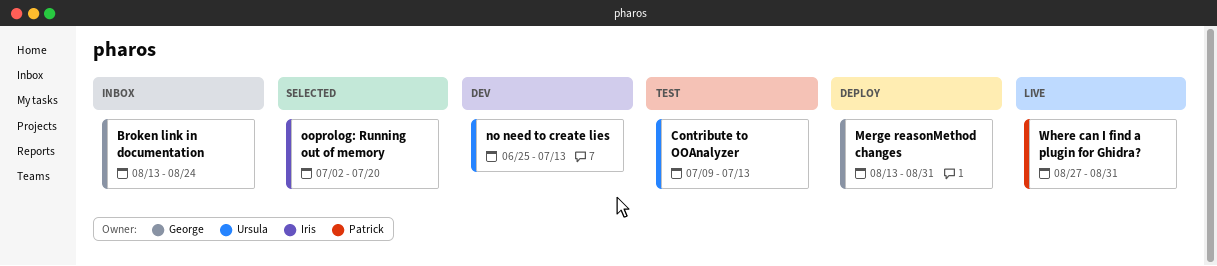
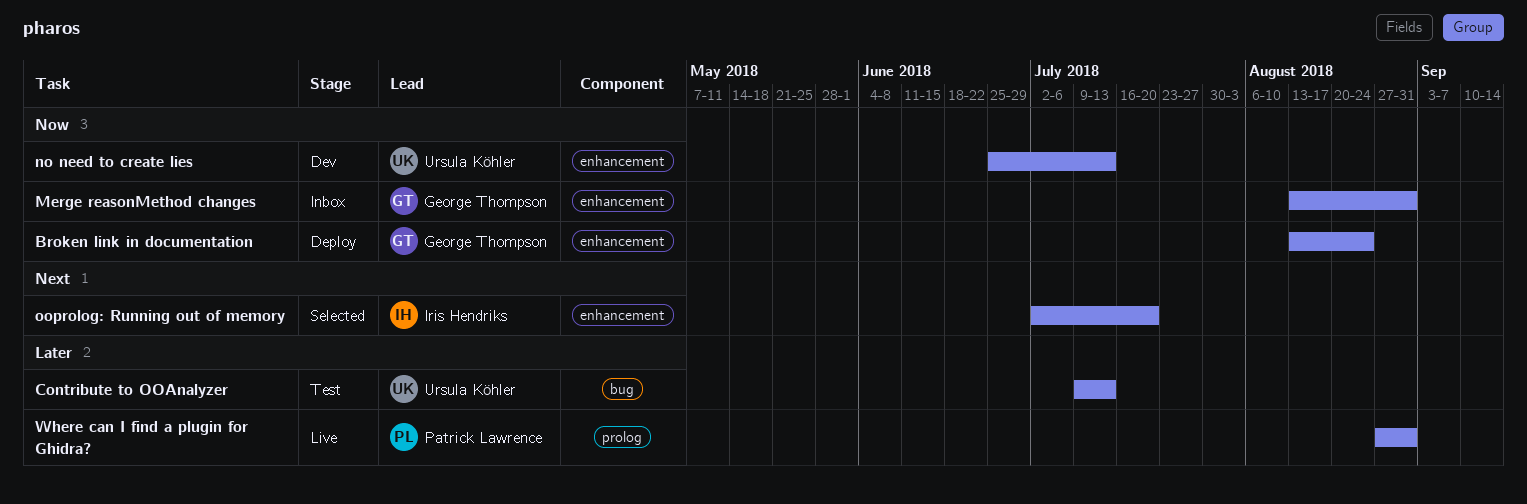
Broken link in documentation, status: Inbox -> Deploy
Merge reasonMethod changes, status: Deploy -> Inbox

